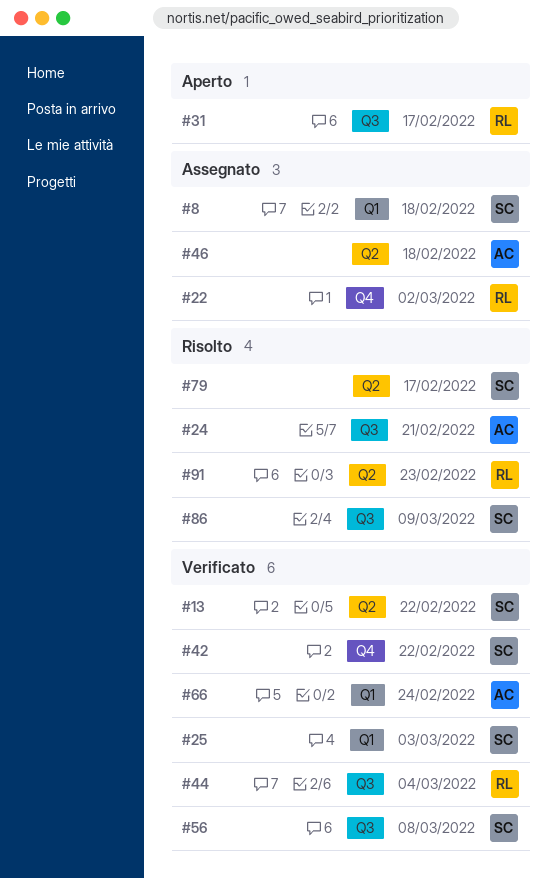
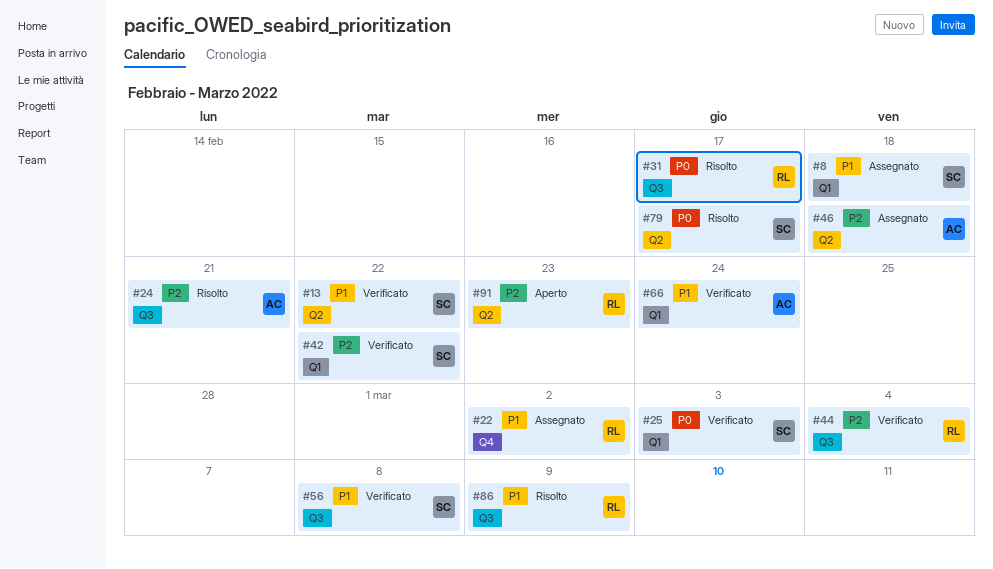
#31, status: Aperto -> Risolto
#42, label: Q4 -> Q1
#86, owner: SC -> RL
#91, status: Risolto -> Aperto

